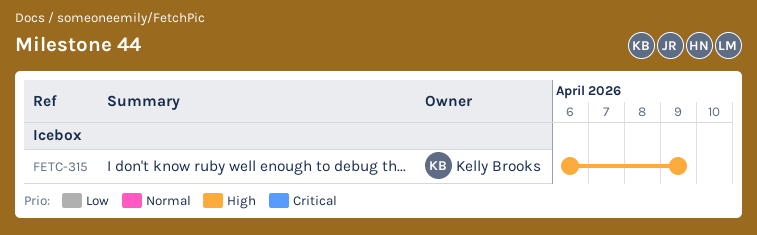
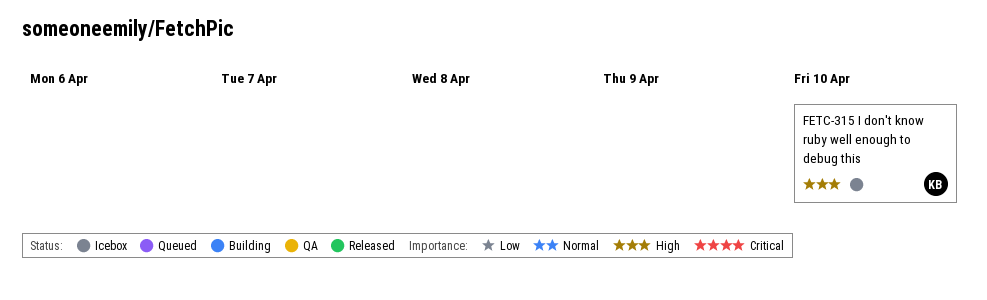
FETC-315, due: Apr 9 -> Apr 10

